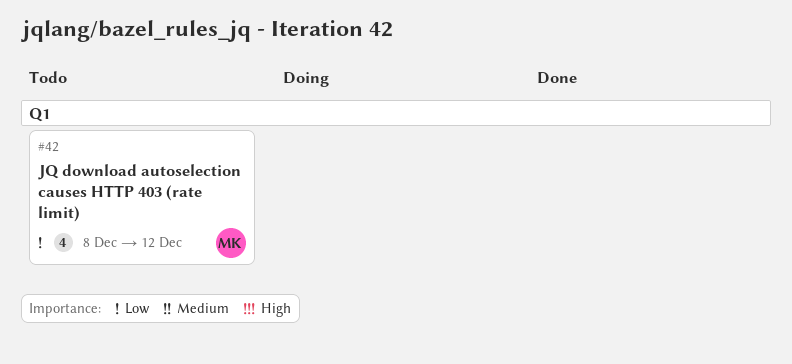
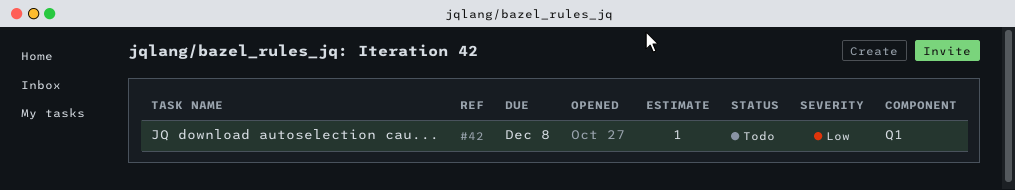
#42, estimate: 4 -> 1
#42, due: Dec 12 -> Dec 8

